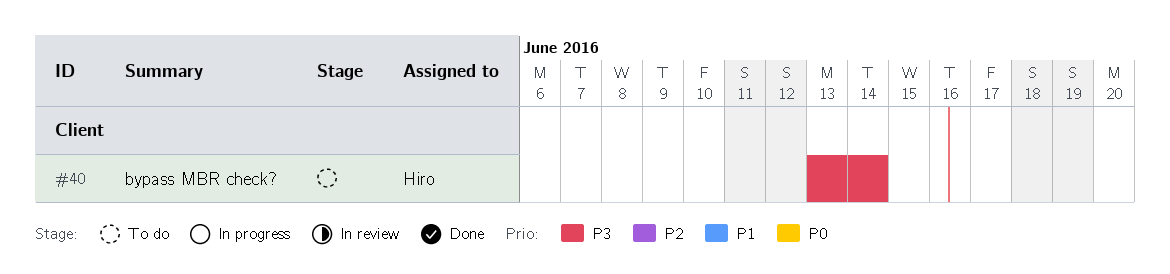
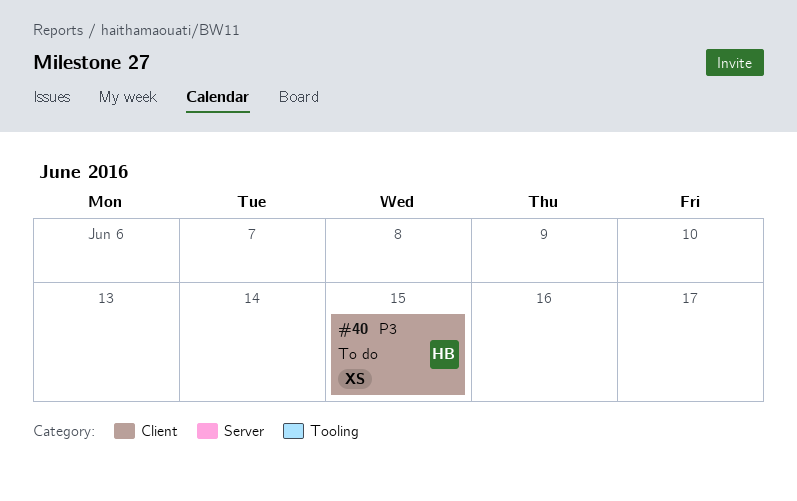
#40, due: Jun 14 -> Jun 15

